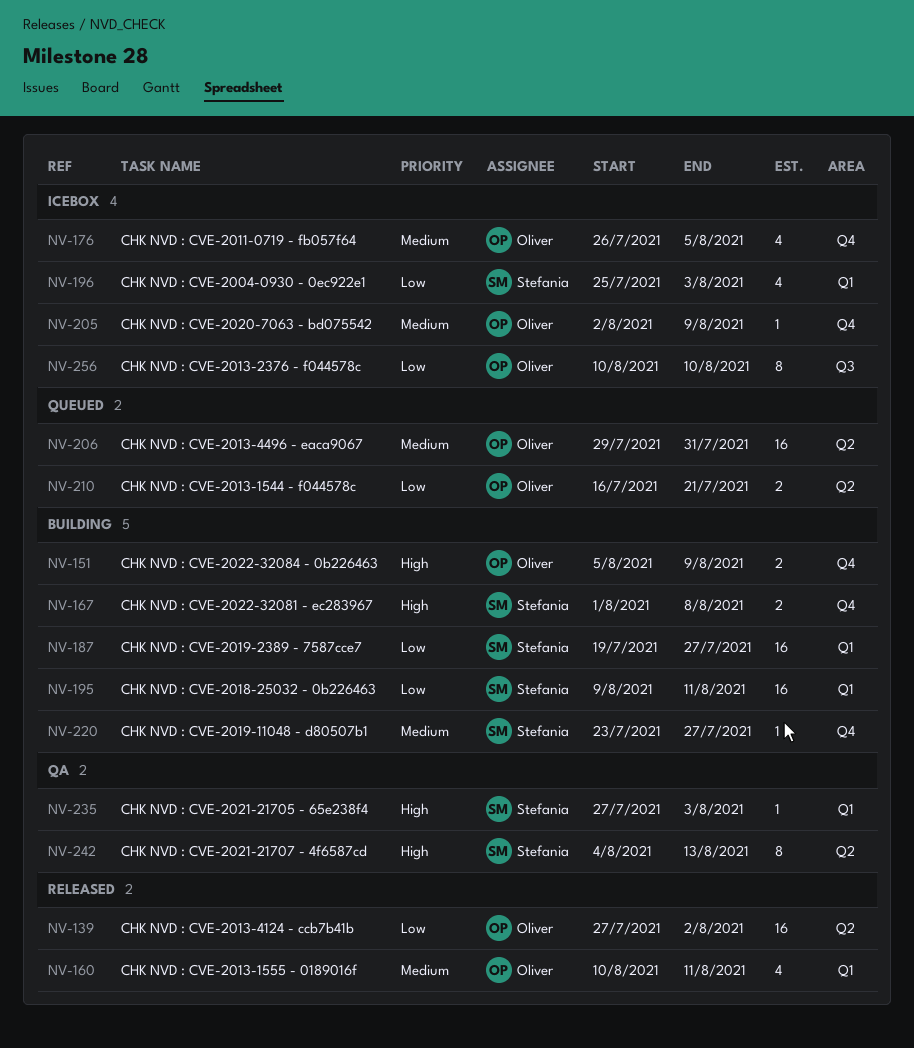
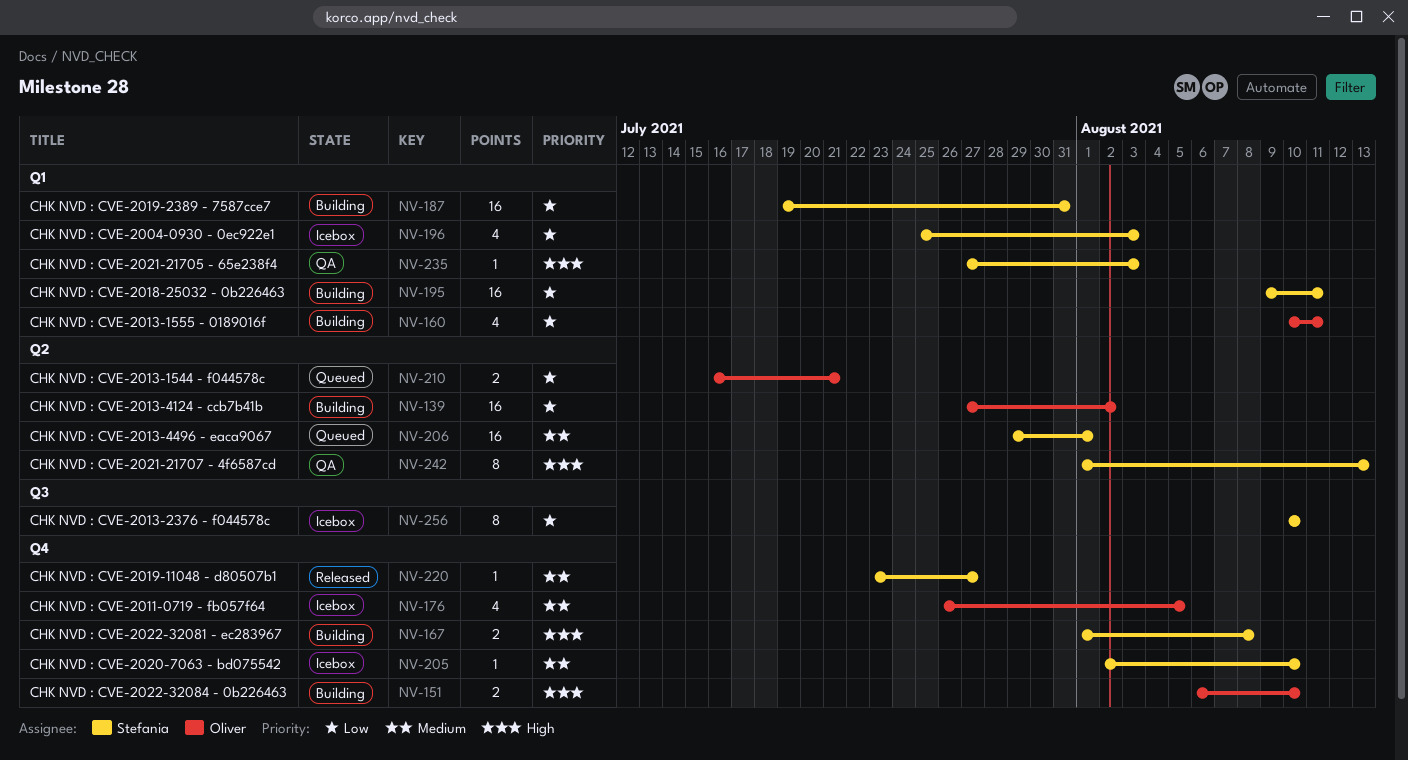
NV-139, status: Released -> Building
NV-151, start: Aug 5 -> Aug 6
NV-151, due: Aug 9 -> Aug 10
NV-160, status: Released -> Building
NV-160, priority: Medium -> Low
NV-187, due: Jul 27 -> Jul 31
NV-205, owner: Oliver -> Stefania
NV-205, due: Aug 9 -> Aug 10
NV-206, owner: Oliver -> Stefania
NV-206, due: Jul 31 -> Aug 1
NV-220, status: Building -> Released
NV-242, start: Aug 4 -> Aug 1
NV-256, owner: Oliver -> Stefania

